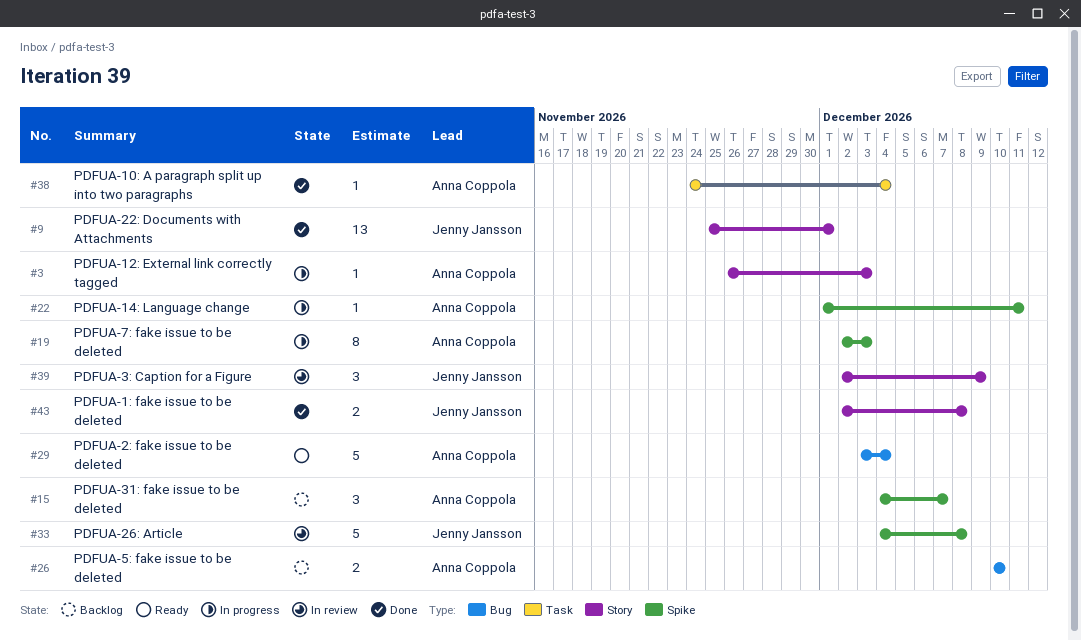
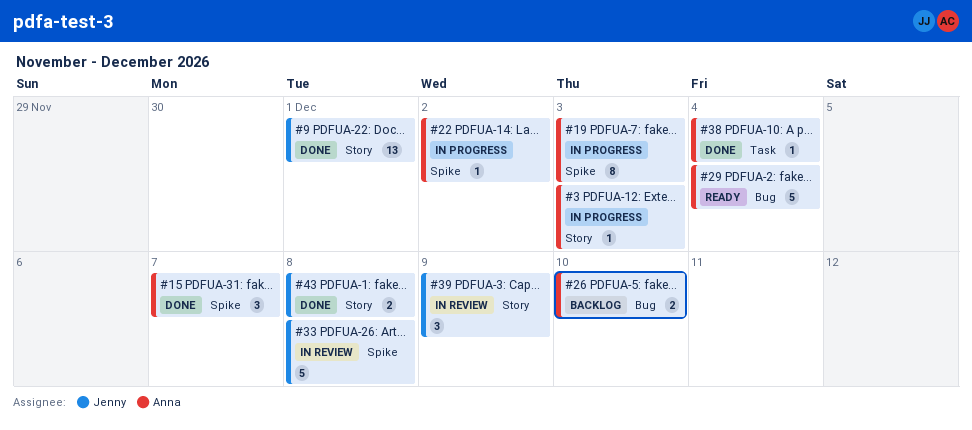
#15, status: Backlog -> Done
#22, due: Dec 11 -> Dec 2

